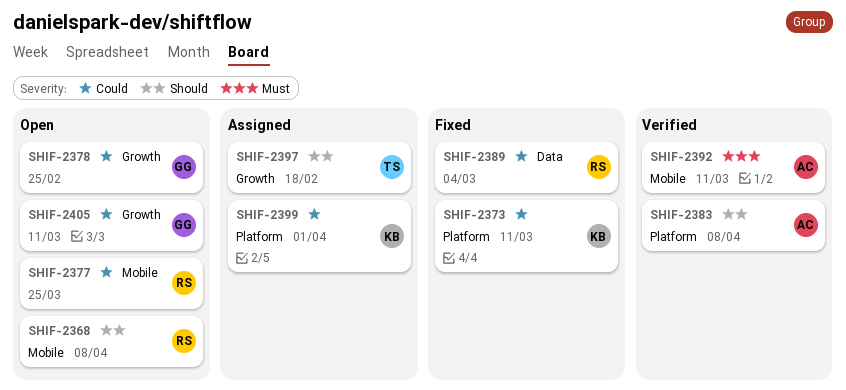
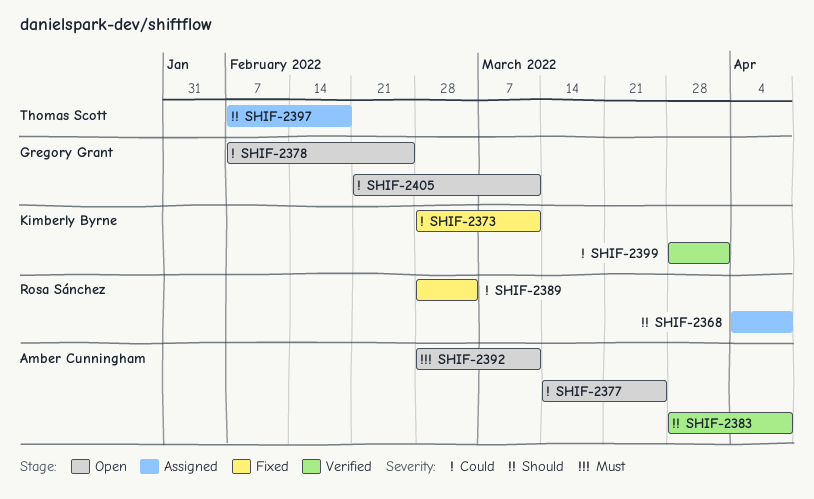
SHIF-2368, status: Open -> Assigned
SHIF-2377, owner: Rosa Sánchez -> Amber Cunningham
SHIF-2392, status: Verified -> Open
SHIF-2399, status: Assigned -> Verified

